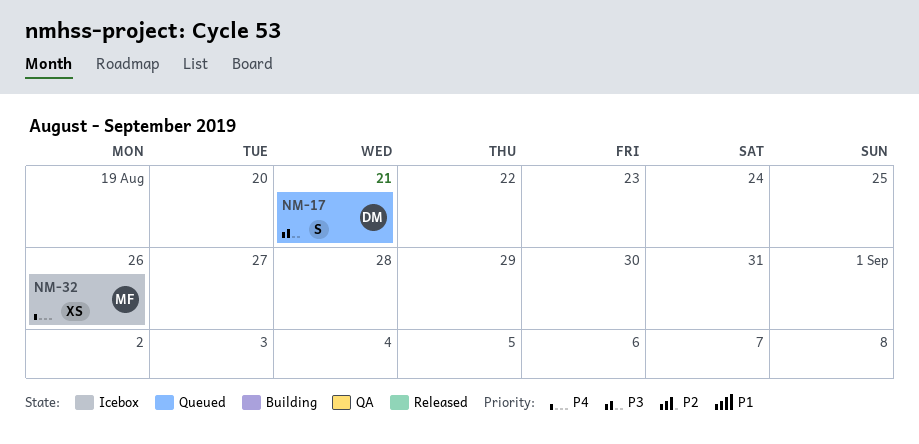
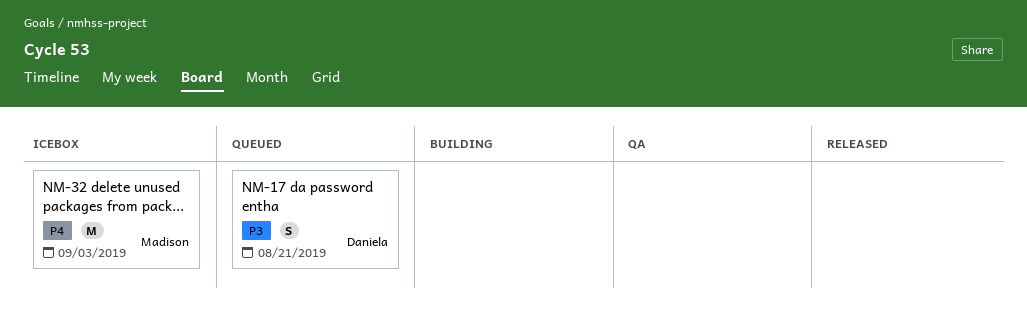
NM-32, estimate: XS -> M
NM-32, due: Aug 26 -> Sep 3

